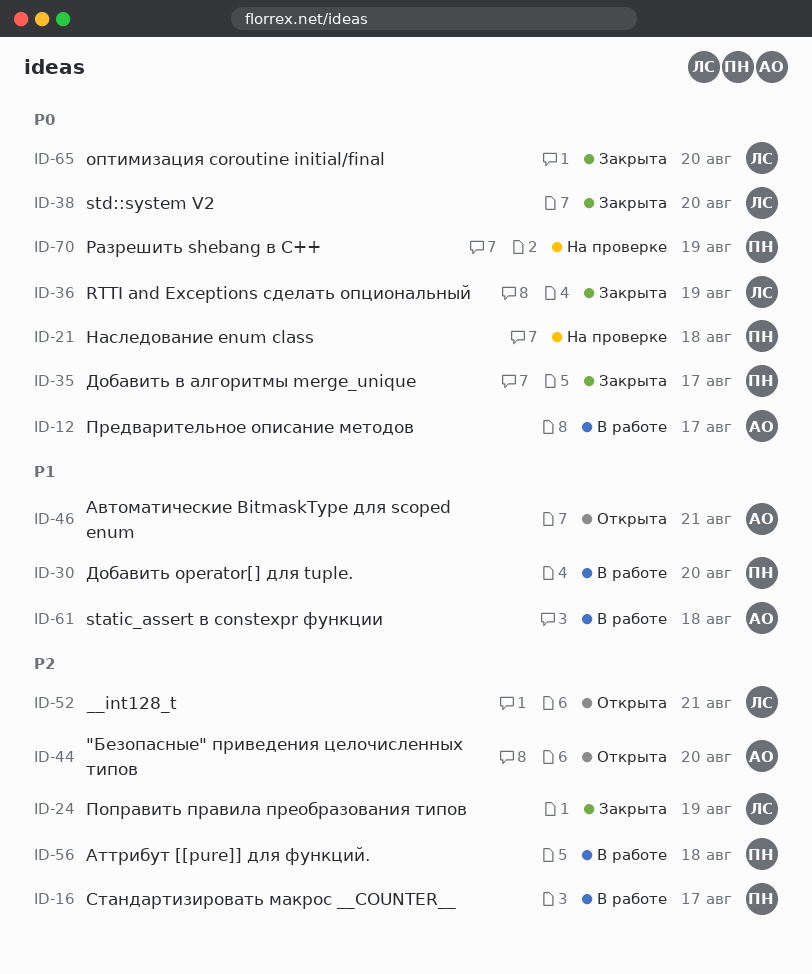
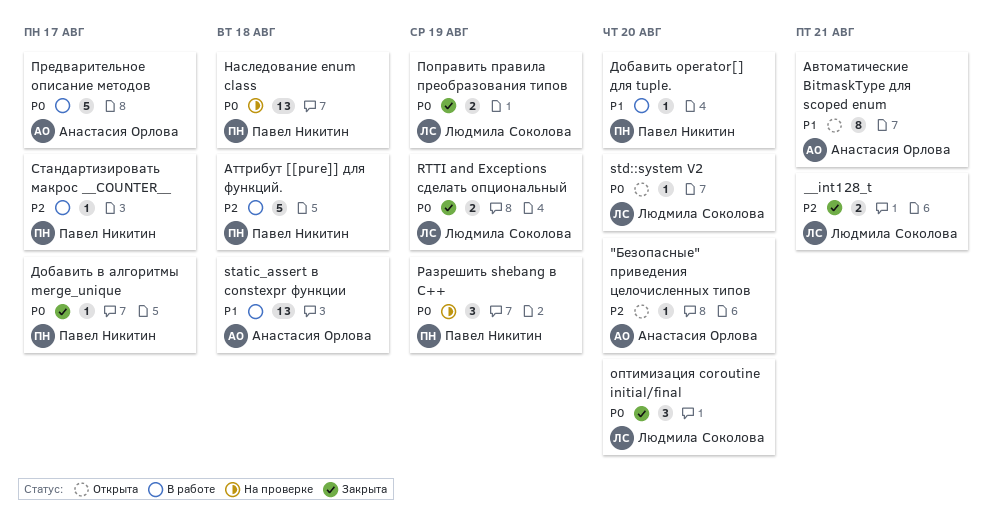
__int128_t, status: Открыта -> Закрыта
std::system V2, status: Закрыта -> Открыта
Поправить правила преобразования типов, priority: P2 -> P0

